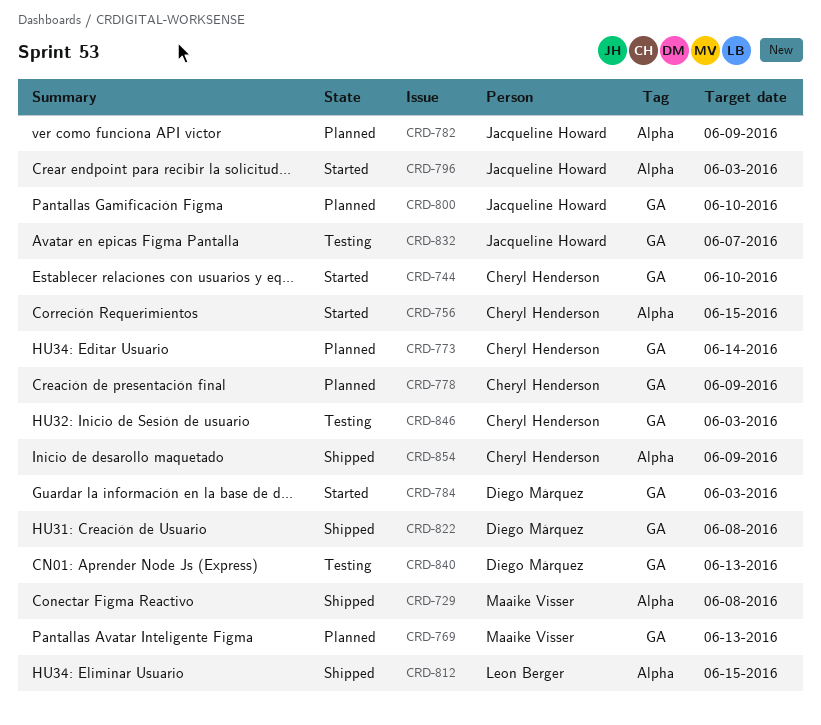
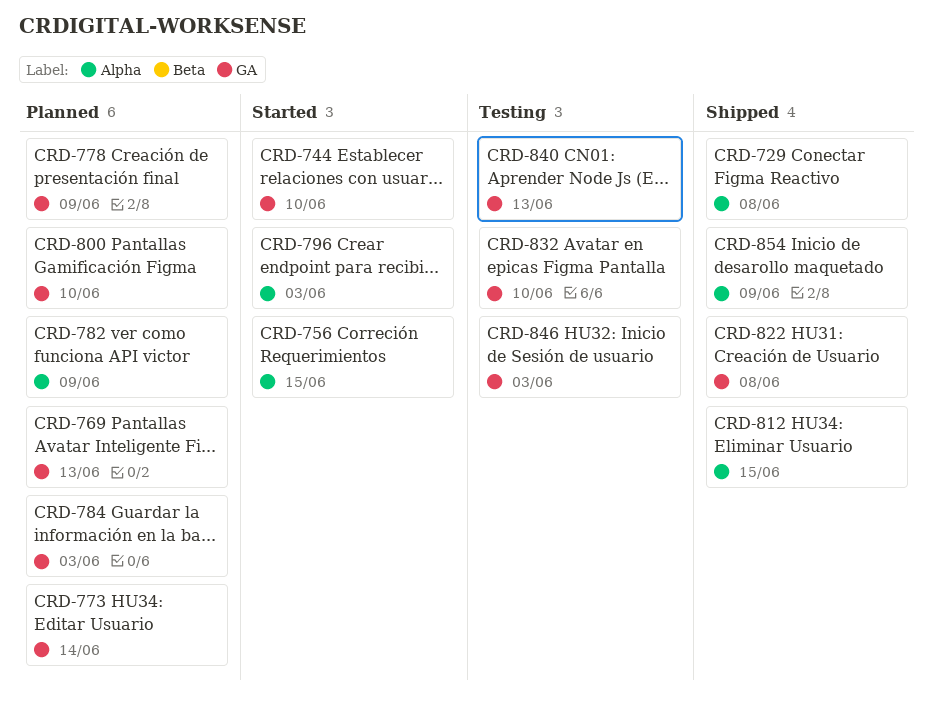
CRD-784, status: Started -> Planned
CRD-832, due: Jun 7 -> Jun 10

